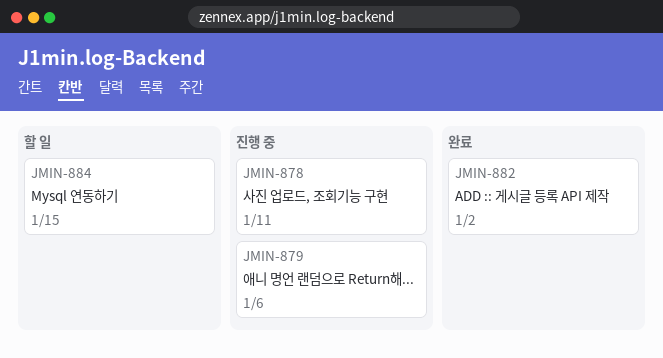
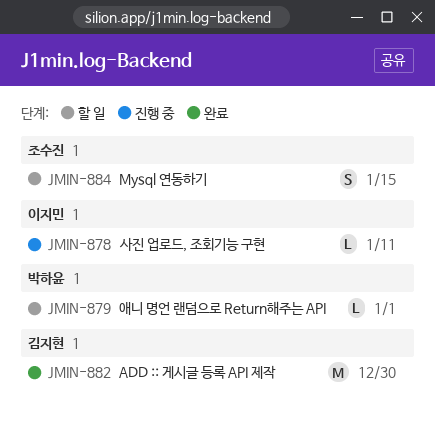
JMIN-879, status: 진행 중 -> 할 일
JMIN-879, due: Jan 6 -> Jan 1
JMIN-882, due: Jan 2 -> Dec 30

